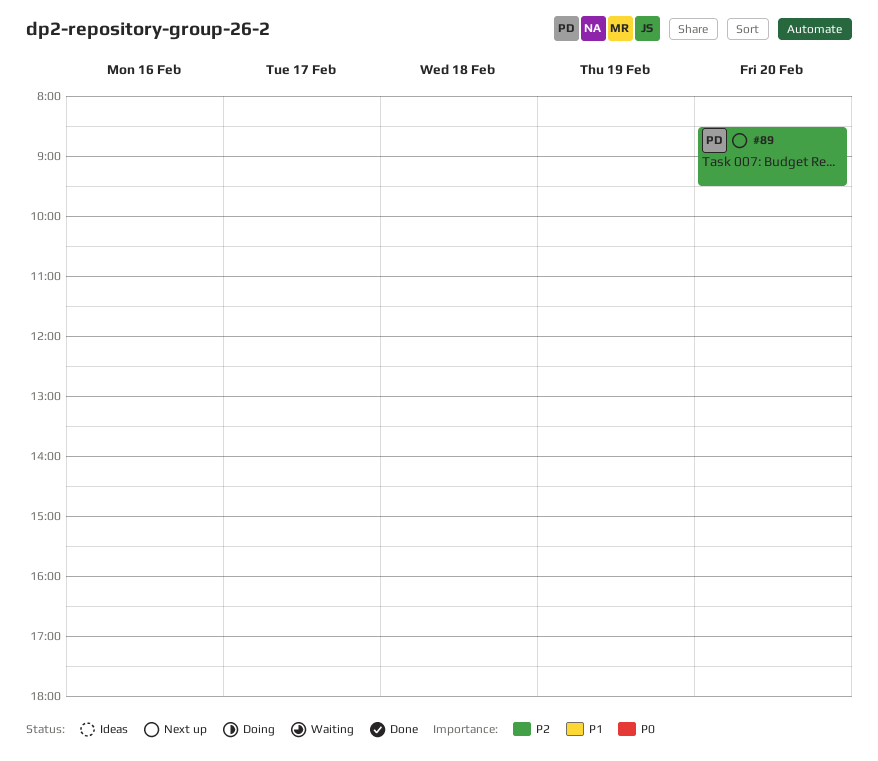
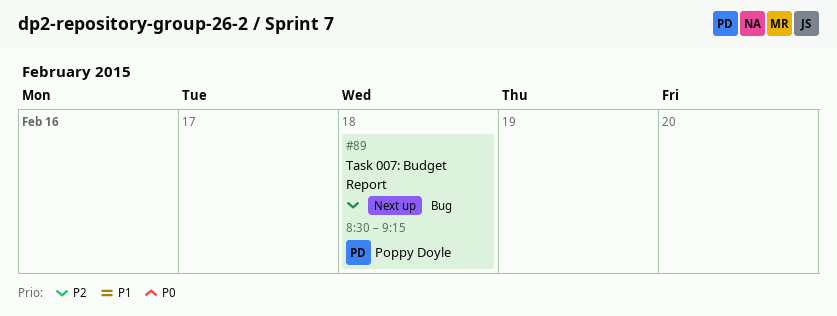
#89, day: Feb 20 -> Feb 18
#89, ends: 09:30 -> 09:15

